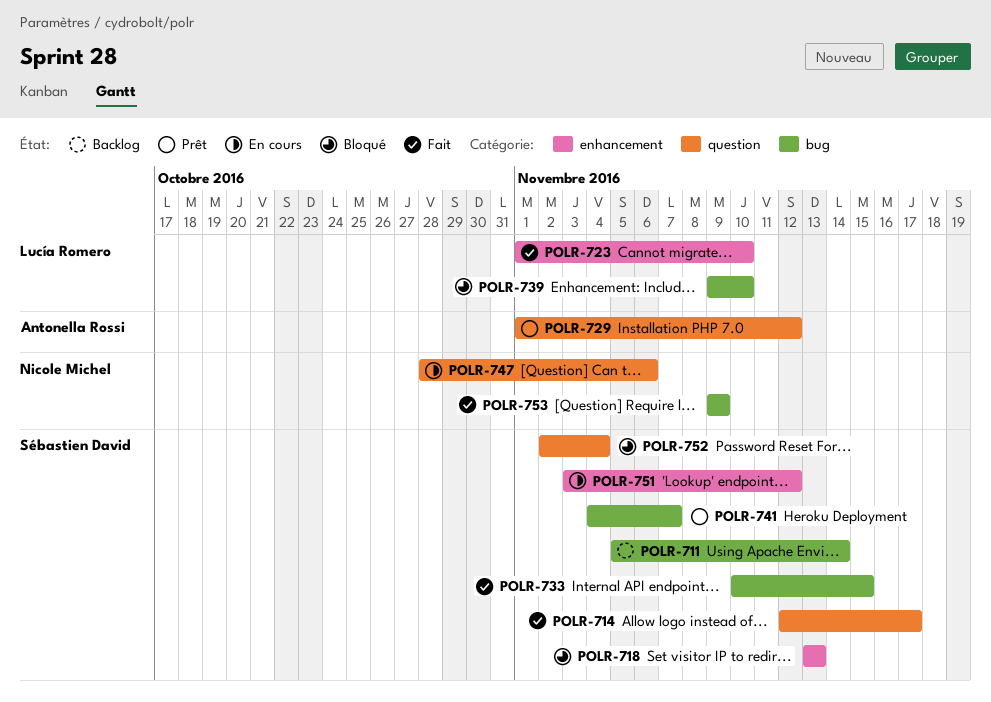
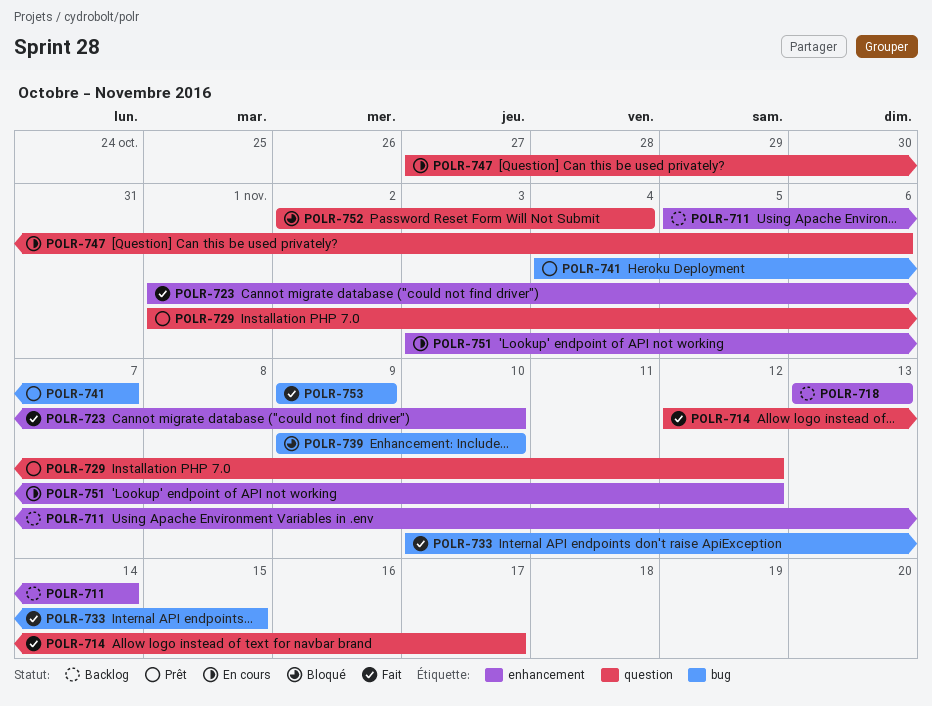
POLR-711, label: bug -> enhancement
POLR-718, status: Bloqué -> Backlog
POLR-747, start: Oct 28 -> Oct 27

